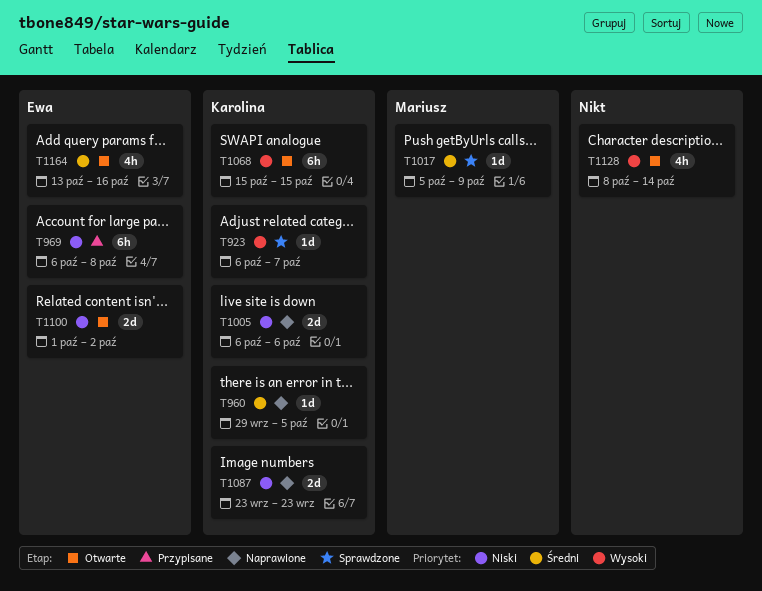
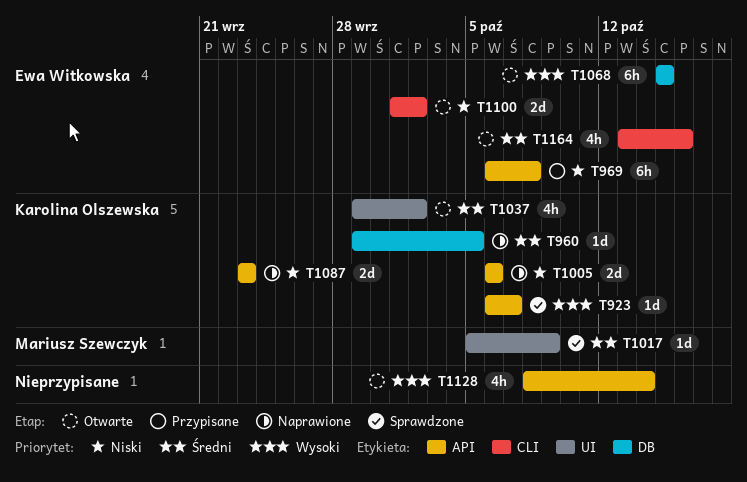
T1037: none -> present
T1068, owner: Karolina Olszewska -> Ewa Witkowska

